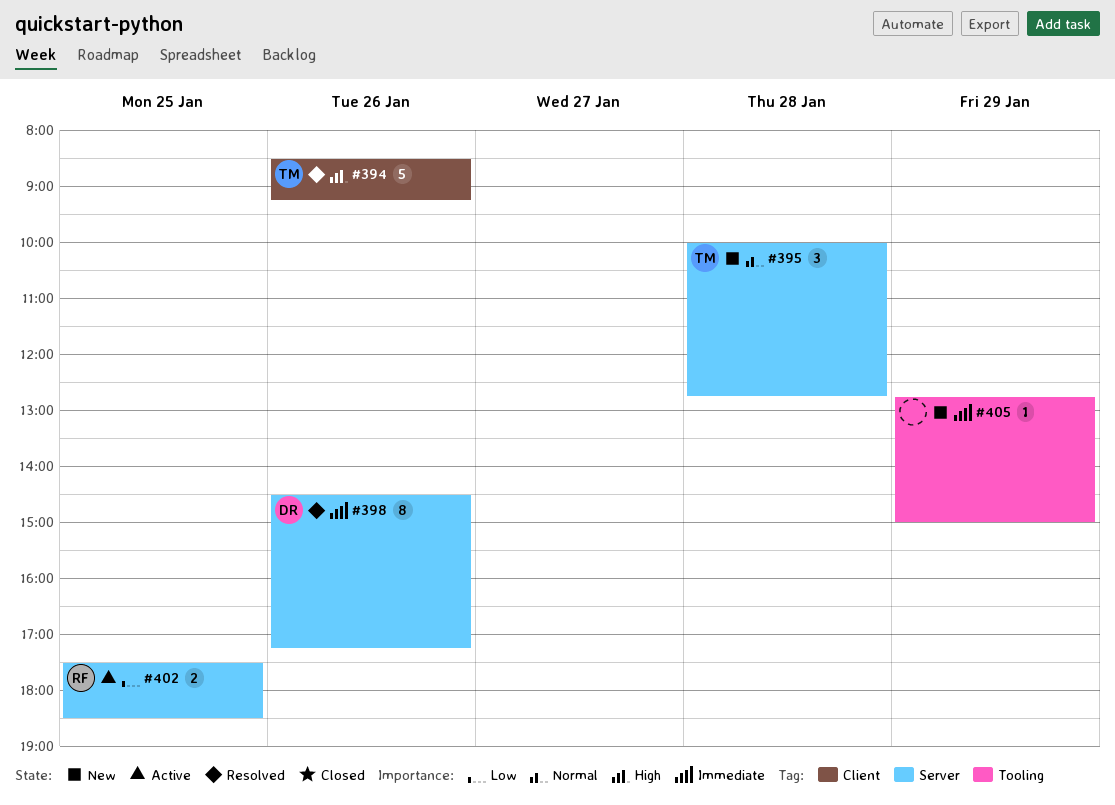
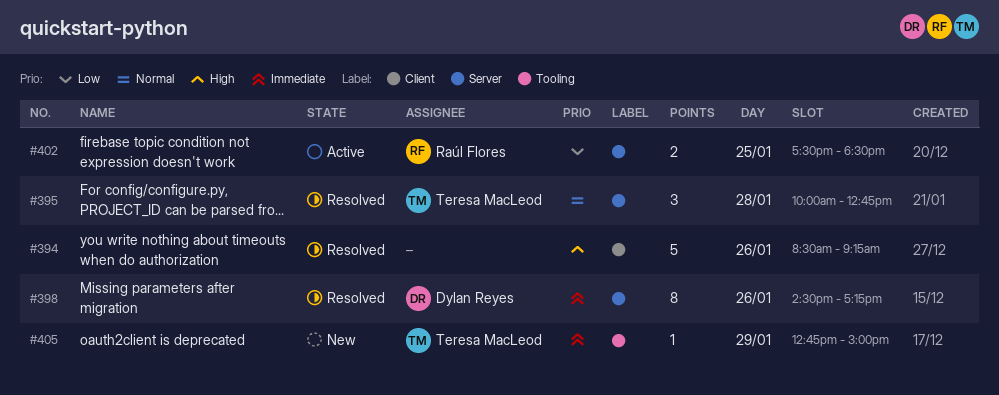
#394, owner: Teresa MacLeod -> none
#395, status: New -> Resolved
#405, owner: none -> Teresa MacLeod

